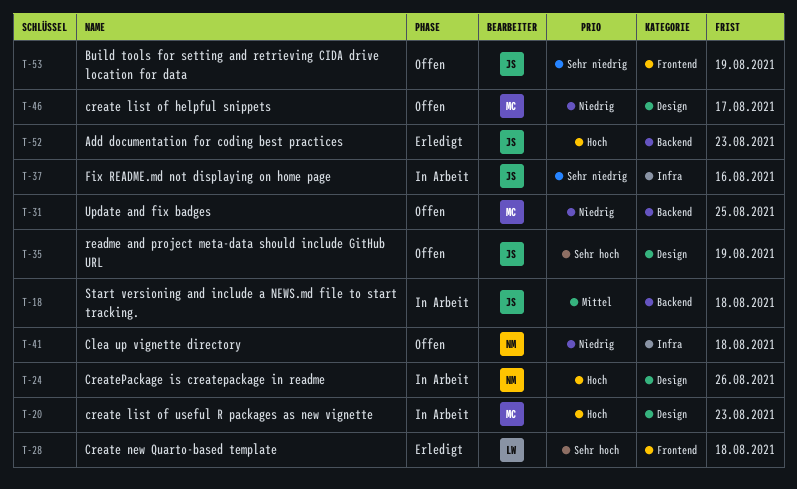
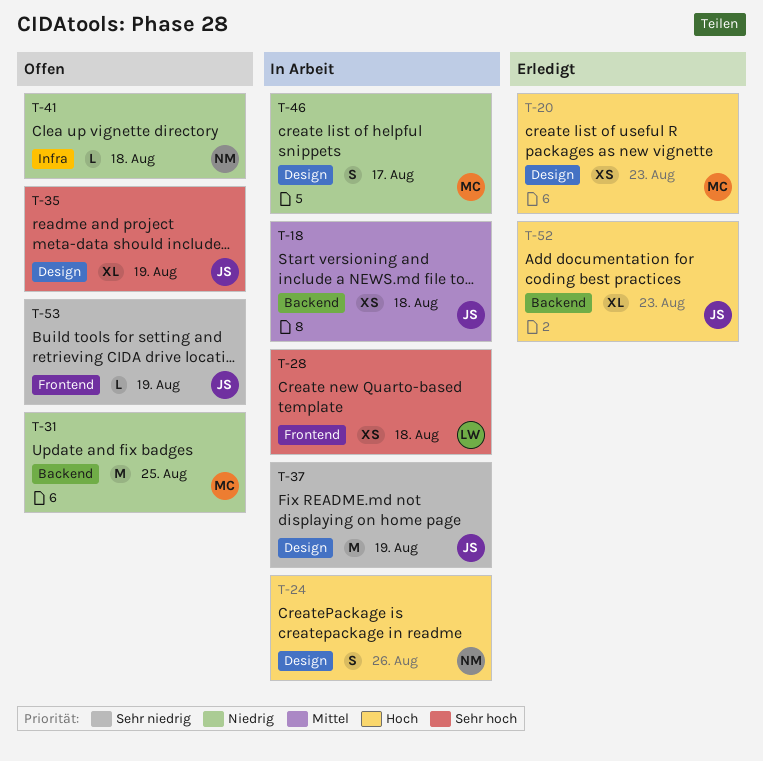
T-20, status: In Arbeit -> Erledigt
T-28, status: Erledigt -> In Arbeit
T-37, label: Infra -> Design
T-37, due: Aug 16 -> Aug 19
T-46, status: Offen -> In Arbeit

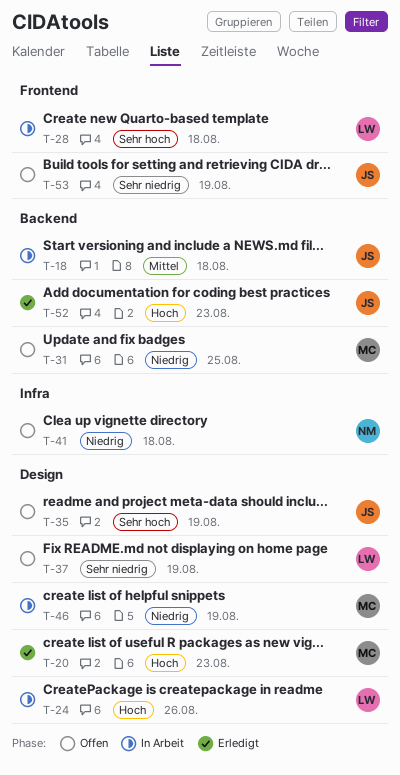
T-24, owner: NM -> LW
T-37, status: In Arbeit -> Offen
T-37, owner: JS -> LW
T-46, due: Aug 17 -> Aug 19

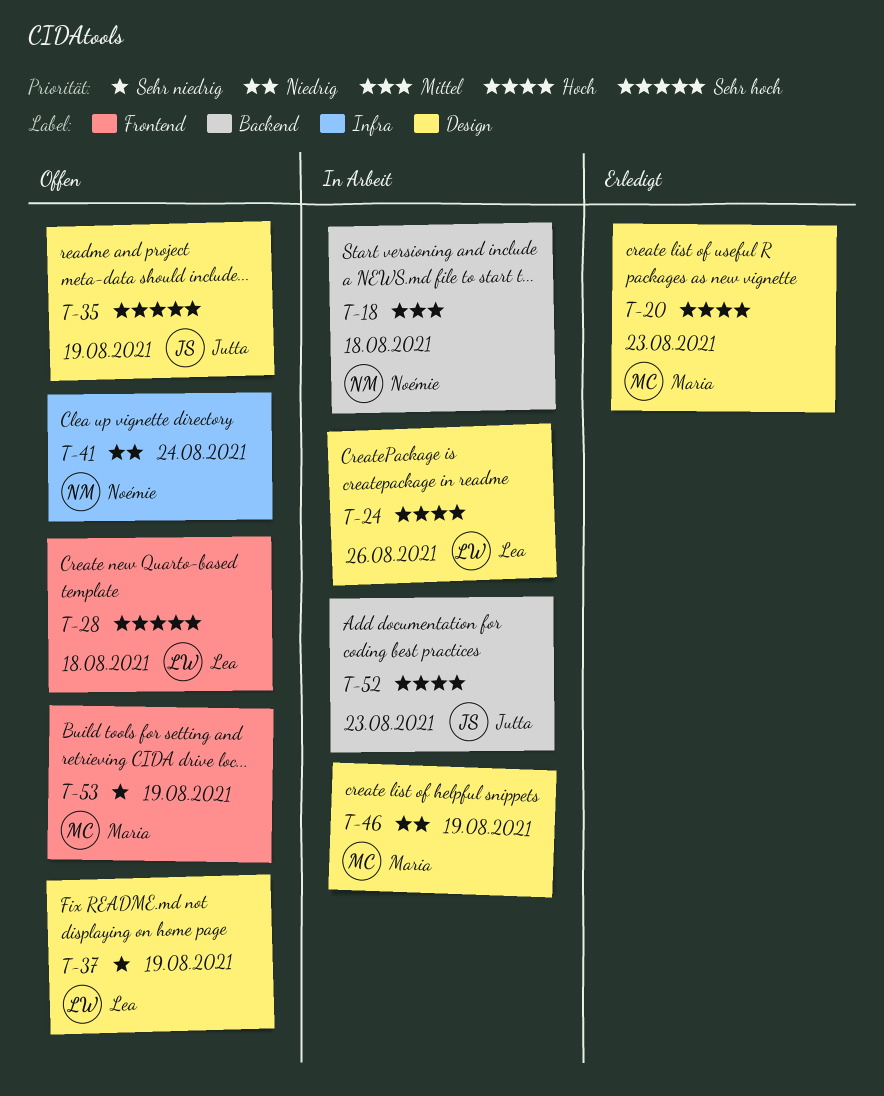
T-18, owner: Jutta -> Noémie
T-28, status: In Arbeit -> Offen
T-31: present -> none
T-41, due: Aug 18 -> Aug 24
T-52, status: Erledigt -> In Arbeit
T-53, owner: Jutta -> Maria

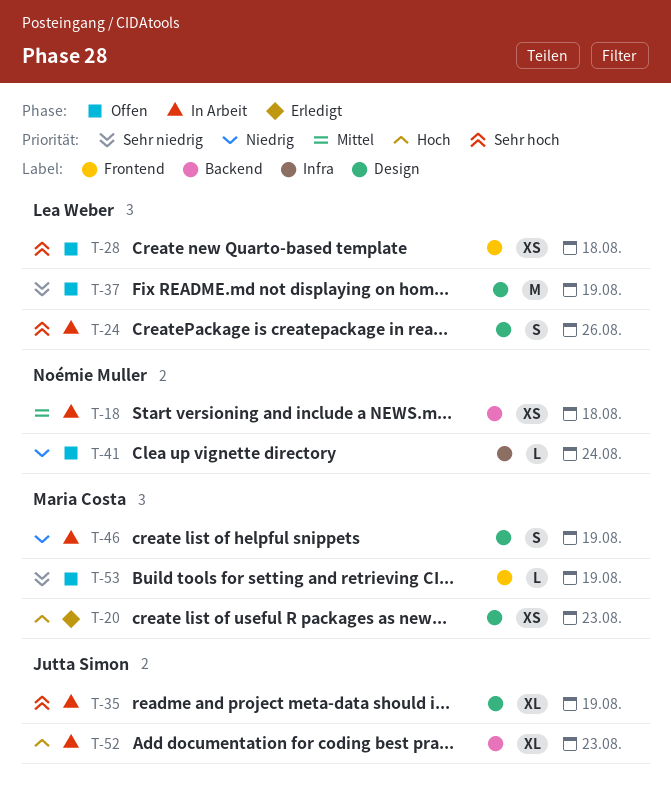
T-24, priority: Hoch -> Sehr hoch
T-35, status: Offen -> In Arbeit

